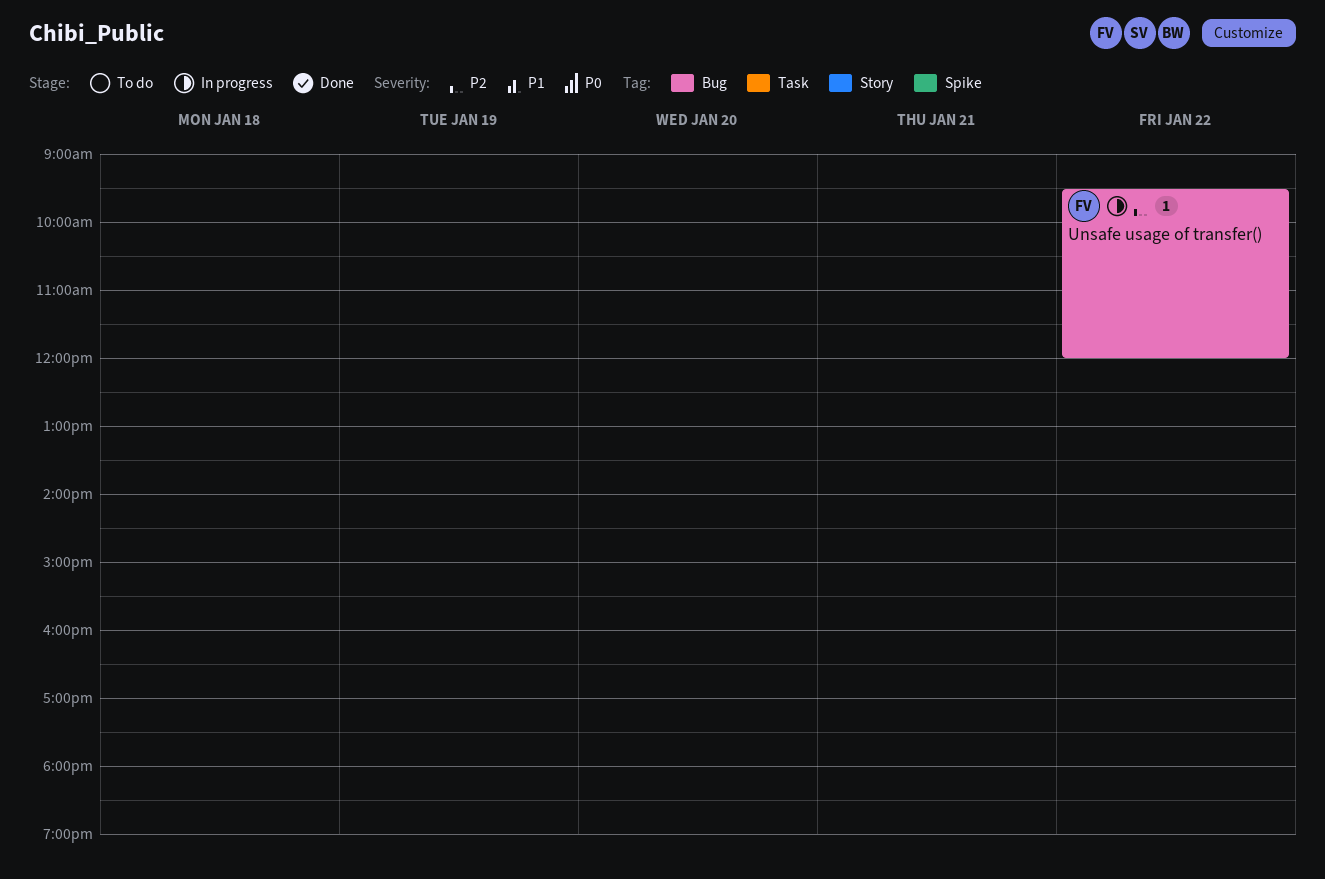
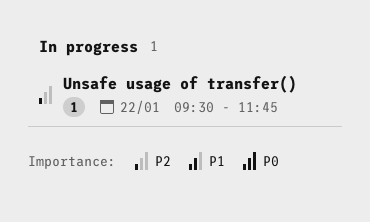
Unsafe usage of transfer(), ends: 12:00 -> 11:45

